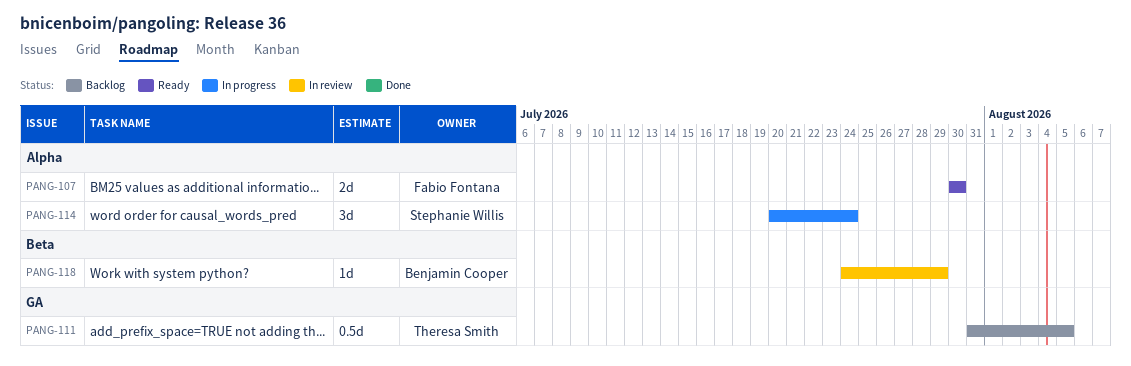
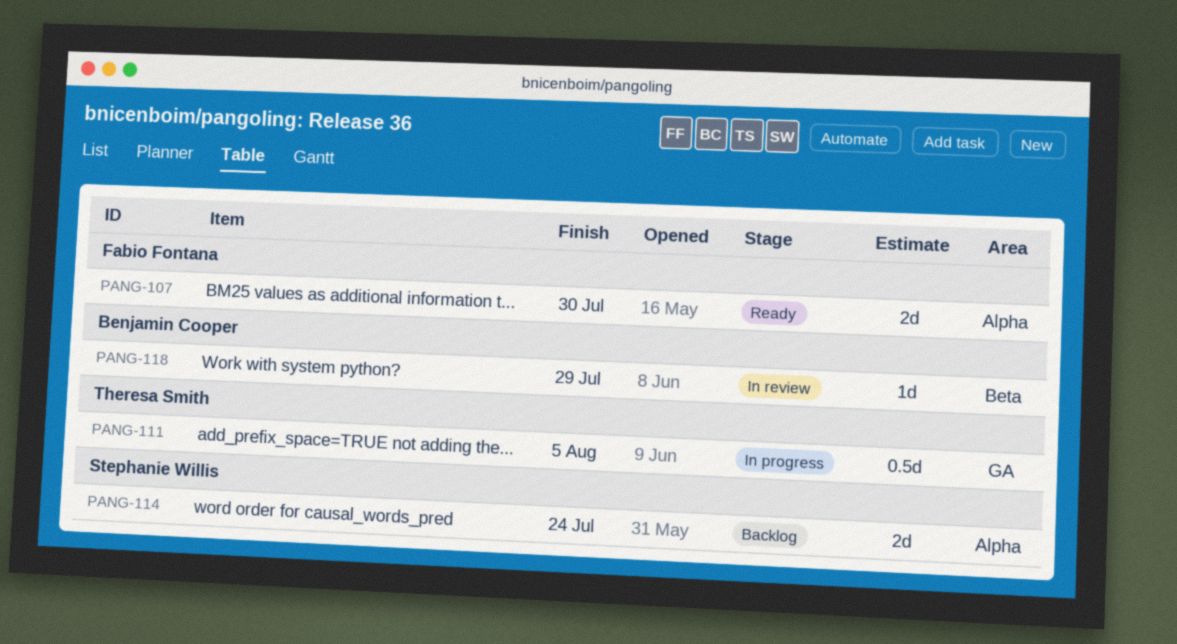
PANG-111, status: Backlog -> In progress
PANG-114, status: In progress -> Backlog
PANG-114, estimate: 3d -> 2d

